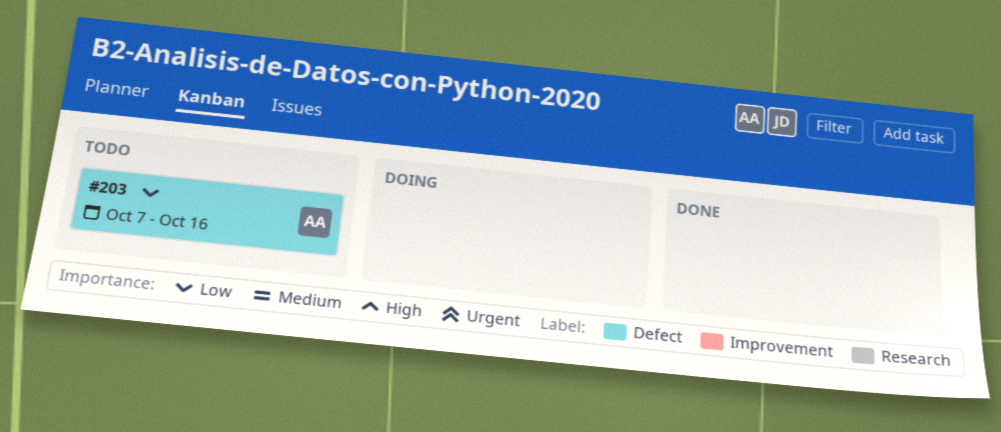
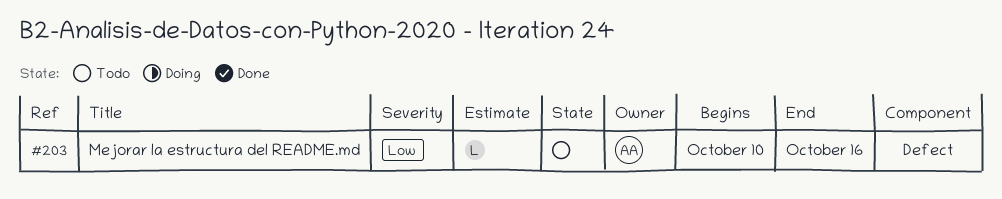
#203, start: Oct 7 -> Oct 10

